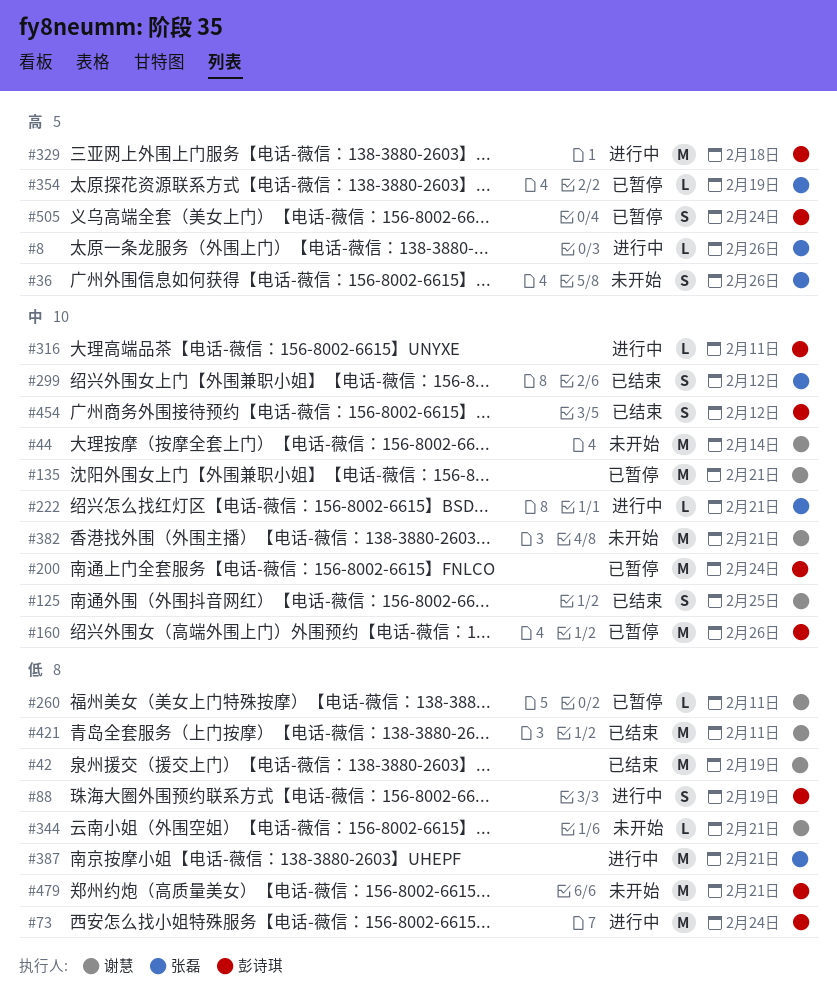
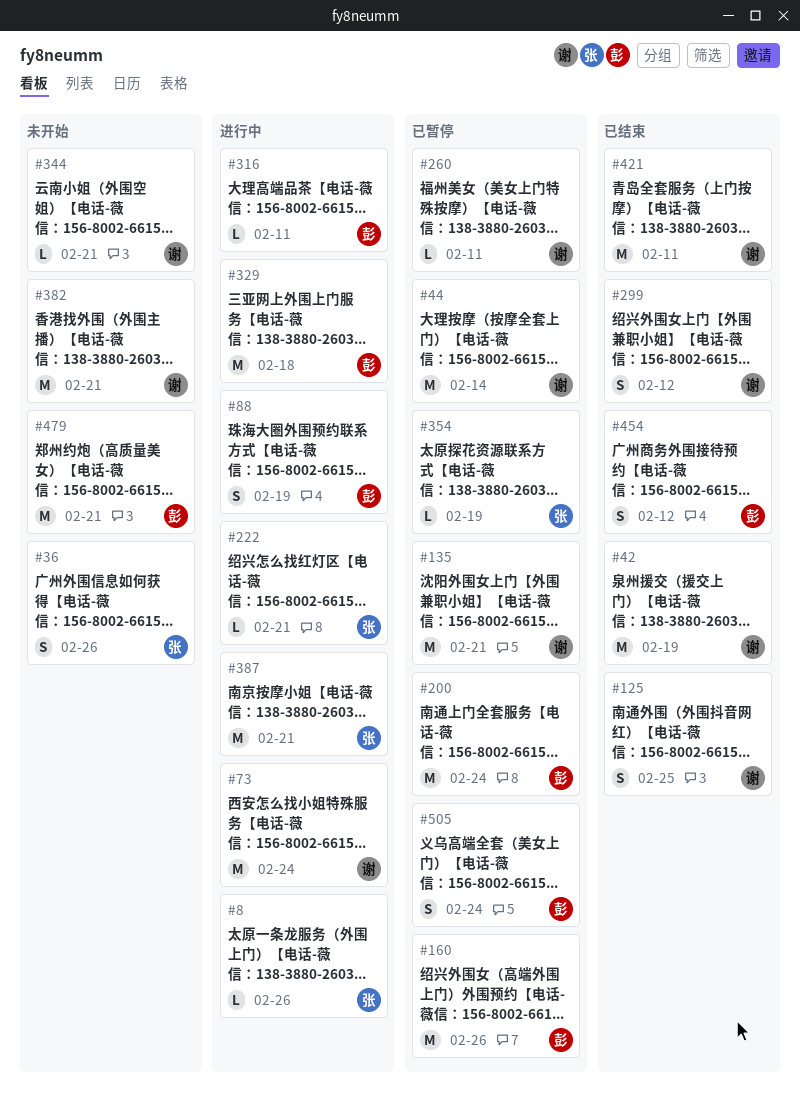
#44, status: 未开始 -> 已暂停
#73, owner: 彭诗琪 -> 谢慧
#299, owner: 张磊 -> 谢慧

